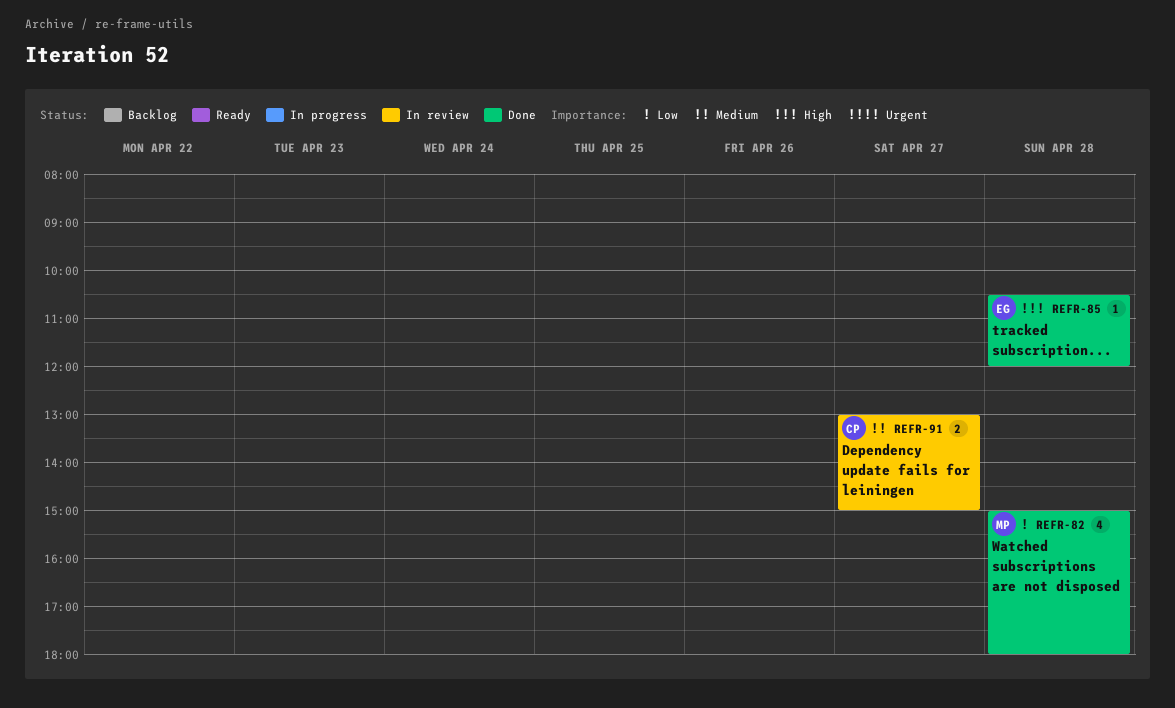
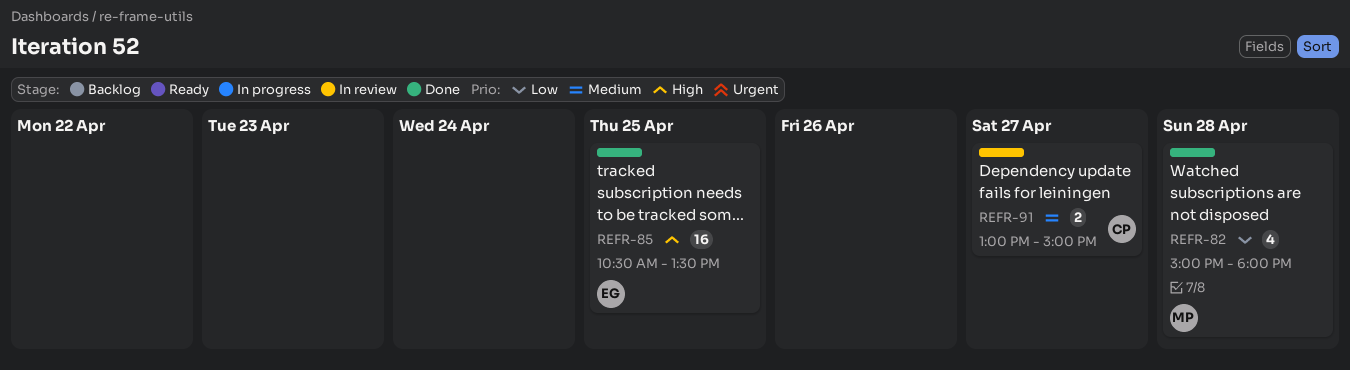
REFR-85, estimate: 1 -> 16
REFR-85, day: Apr 28 -> Apr 25
REFR-85, ends: 12:00 -> 13:30

